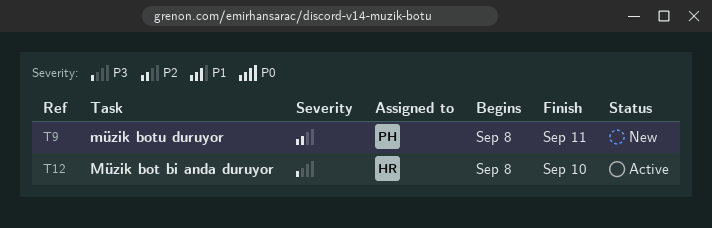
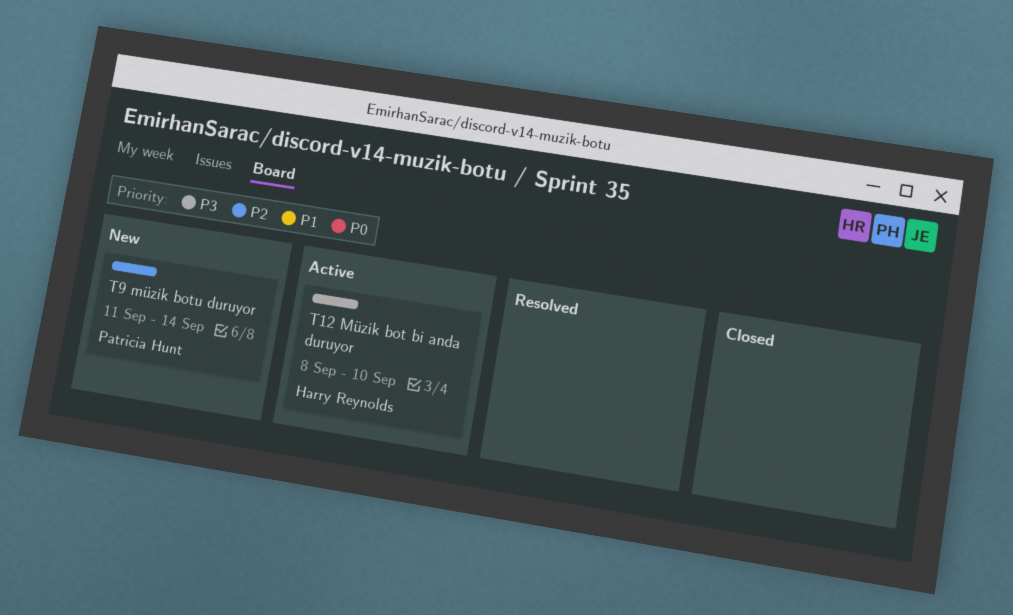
T9, start: Sep 8 -> Sep 11
T9, due: Sep 11 -> Sep 14

